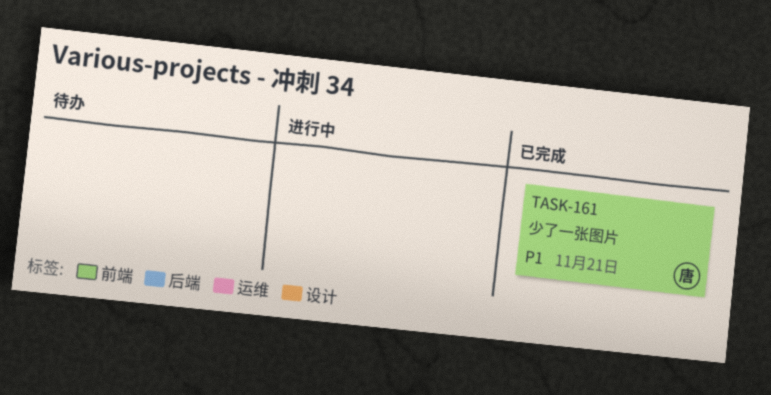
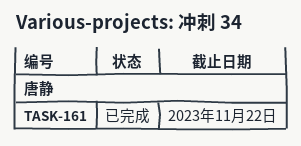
TASK-161, due: Nov 21 -> Nov 22

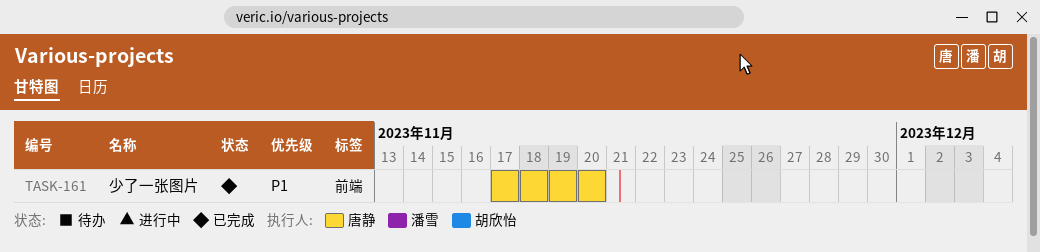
TASK-161, due: Nov 22 -> Nov 20

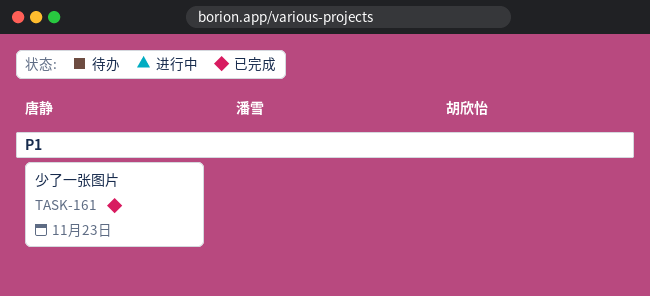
TASK-161, due: Nov 20 -> Nov 23

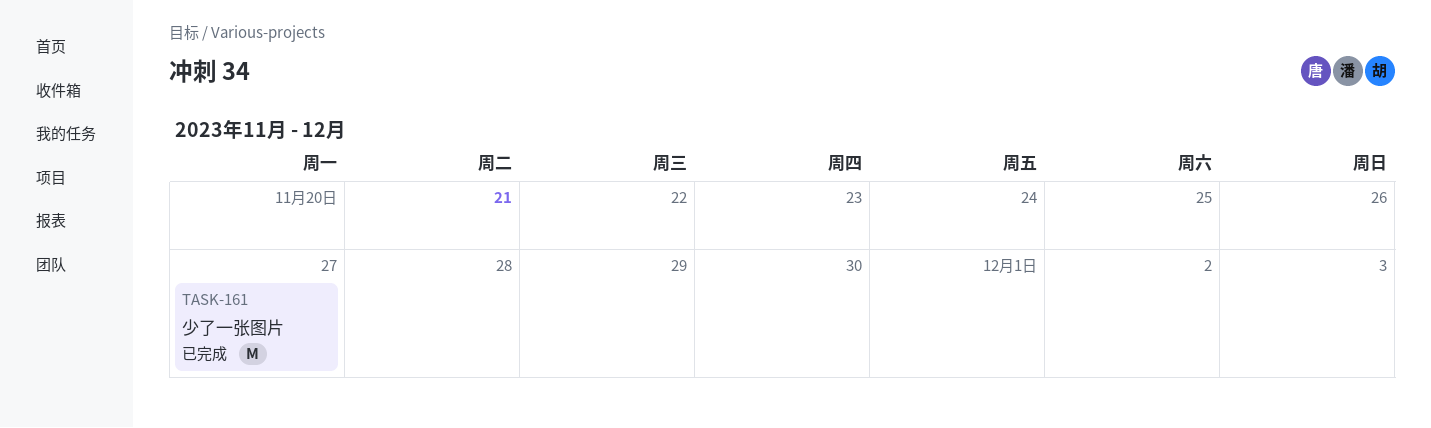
TASK-161, due: Nov 23 -> Nov 27

